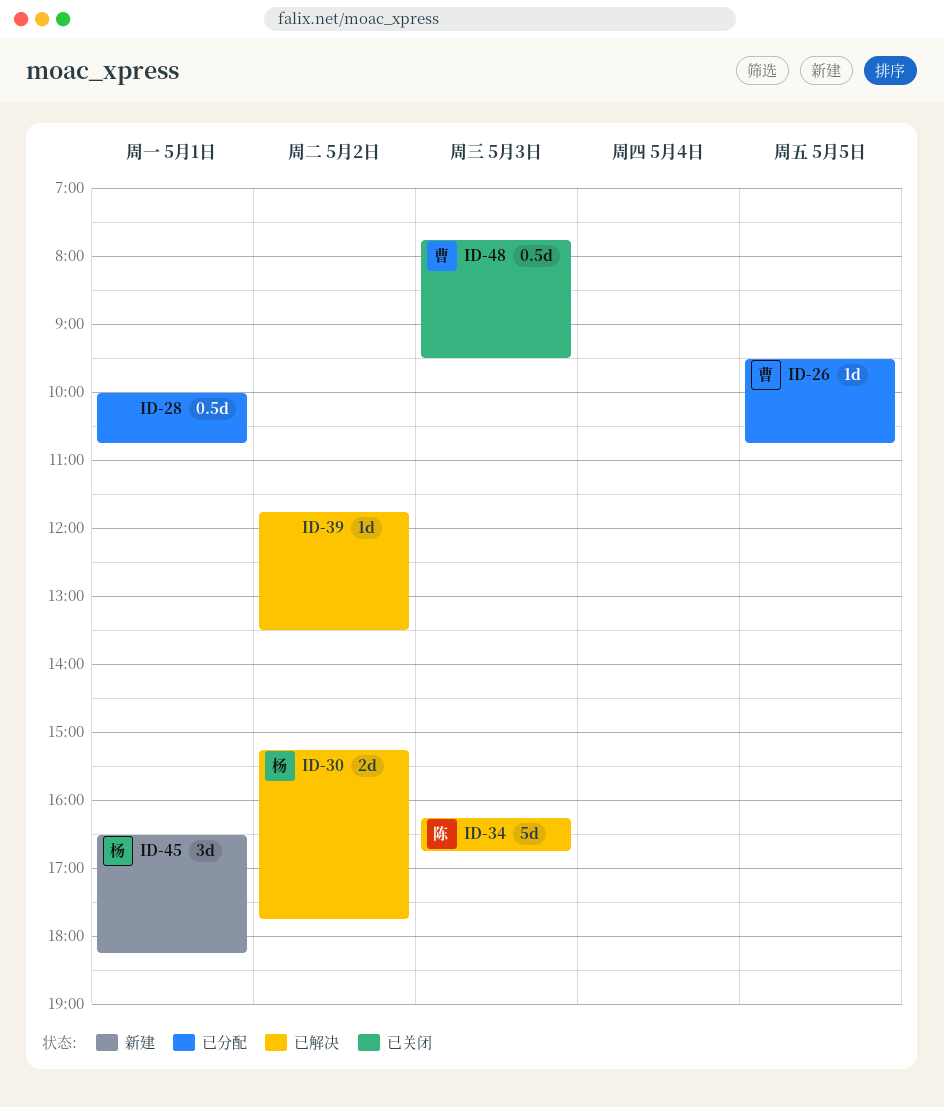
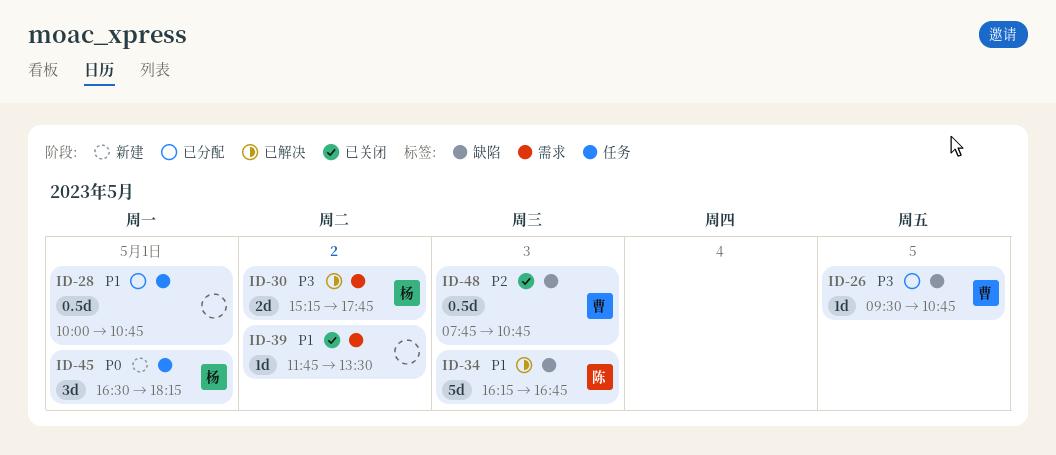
ID-39, status: 已解决 -> 已关闭
ID-48, ends: 09:30 -> 10:45

